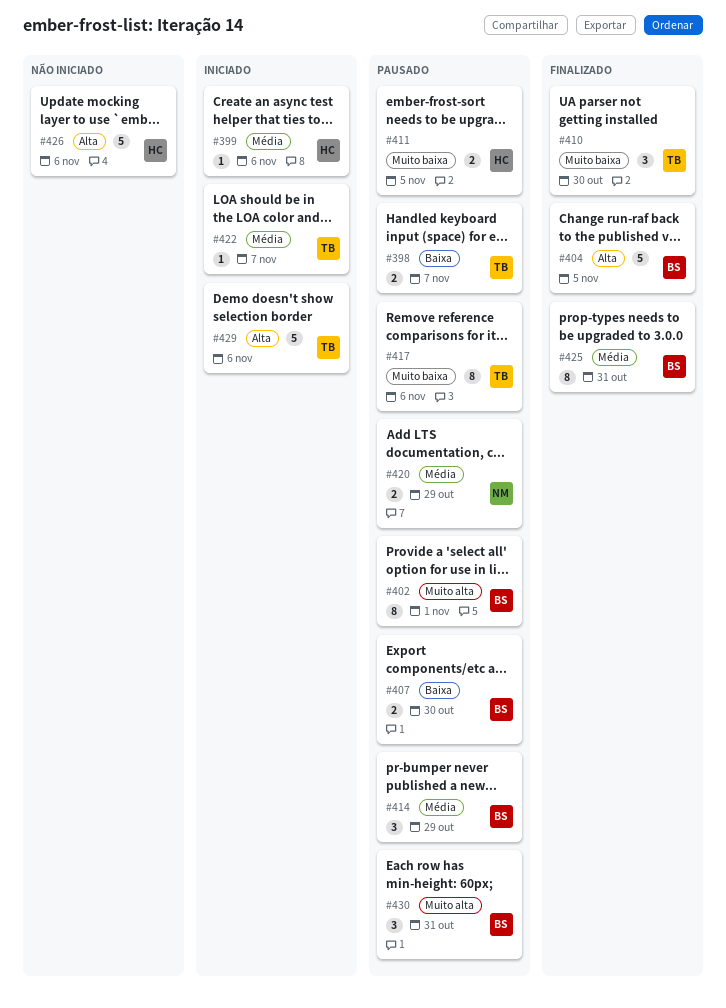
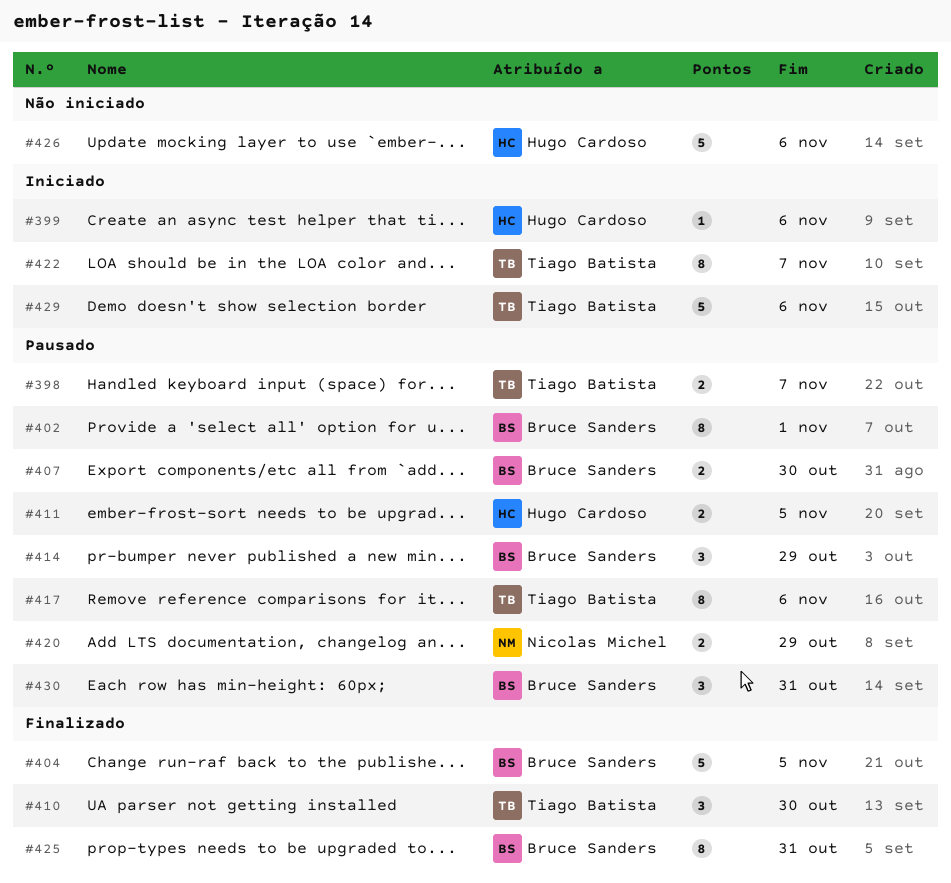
#422, estimate: 1 -> 8

